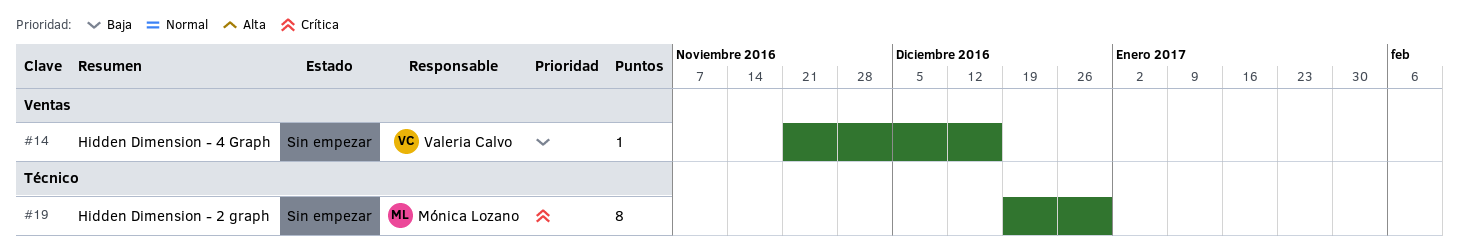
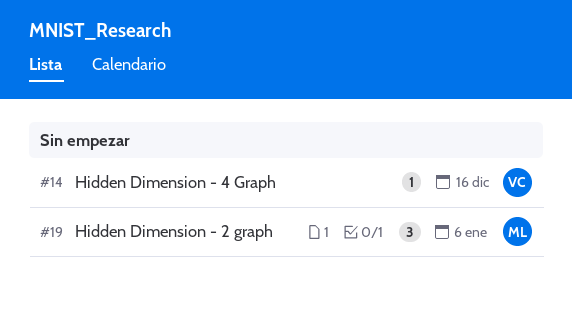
#19, estimate: 8 -> 3
#19, due: Dec 30 -> Jan 6

